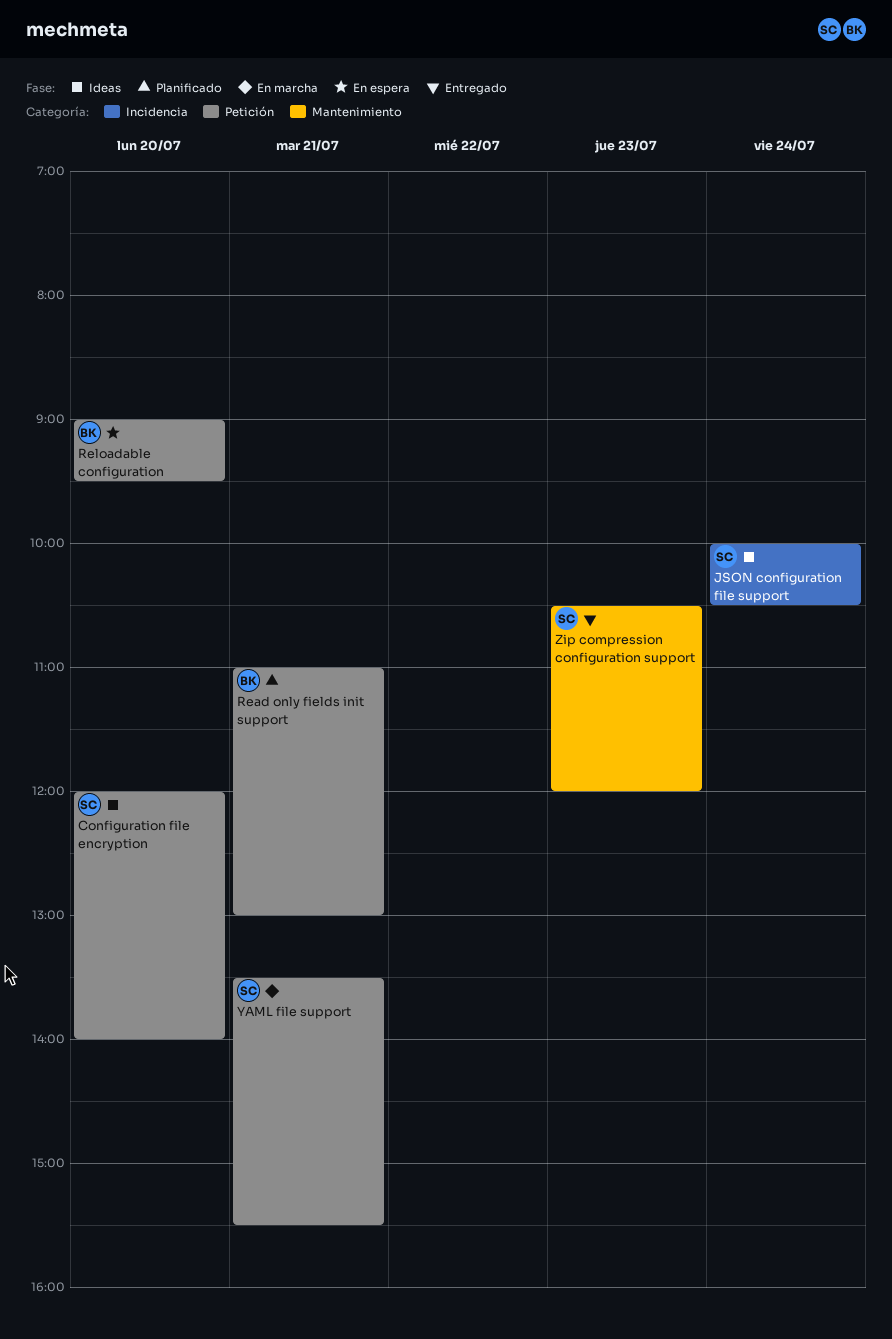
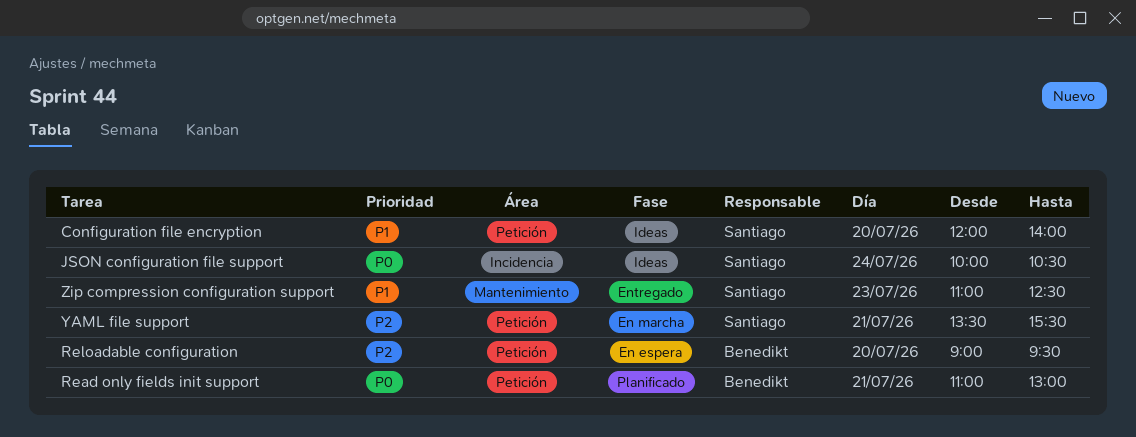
Zip compression configuration support, begins: 10:30 -> 11:00
Zip compression configuration support, ends: 12:00 -> 12:30

